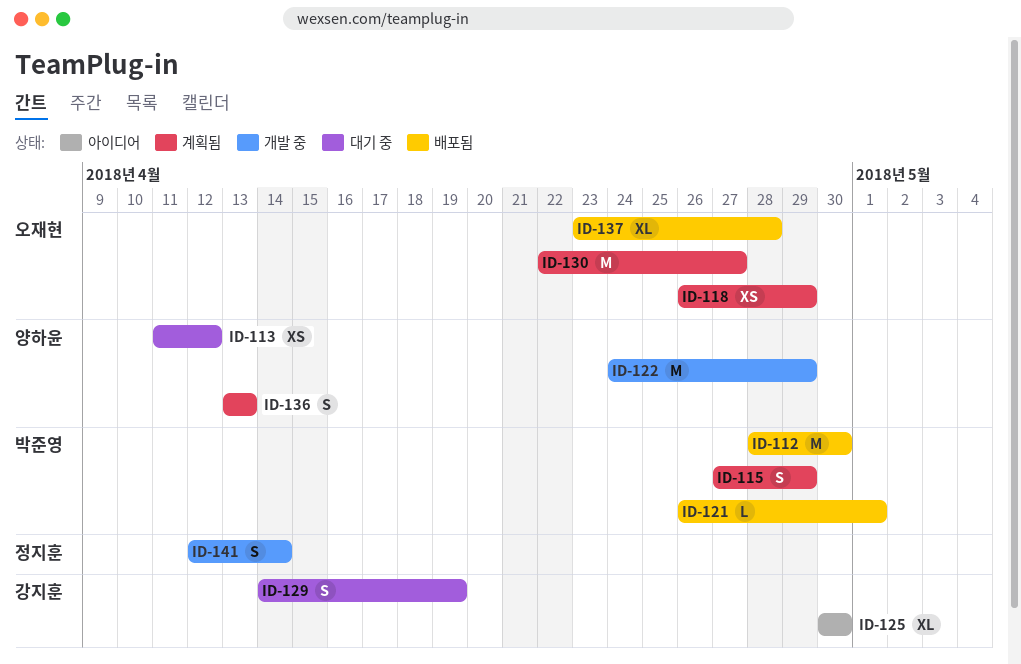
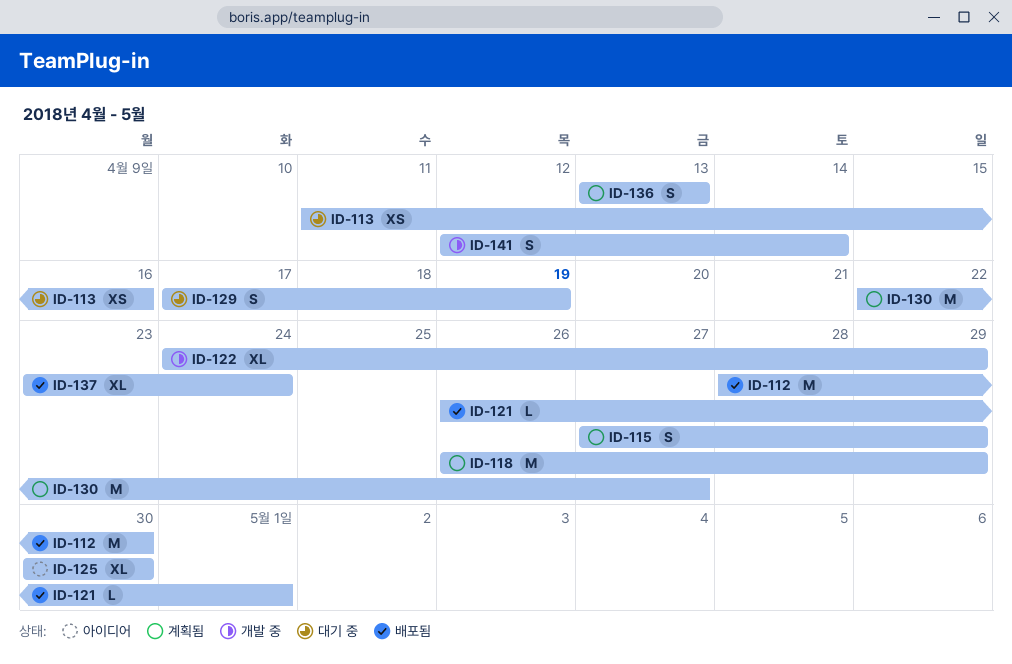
ID-113, due: Apr 12 -> Apr 16
ID-118, estimate: XS -> M
ID-122, estimate: M -> XL
ID-129, start: Apr 14 -> Apr 17
ID-137, due: Apr 28 -> Apr 24

